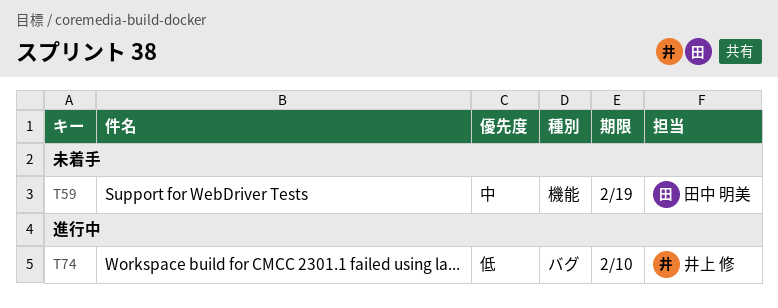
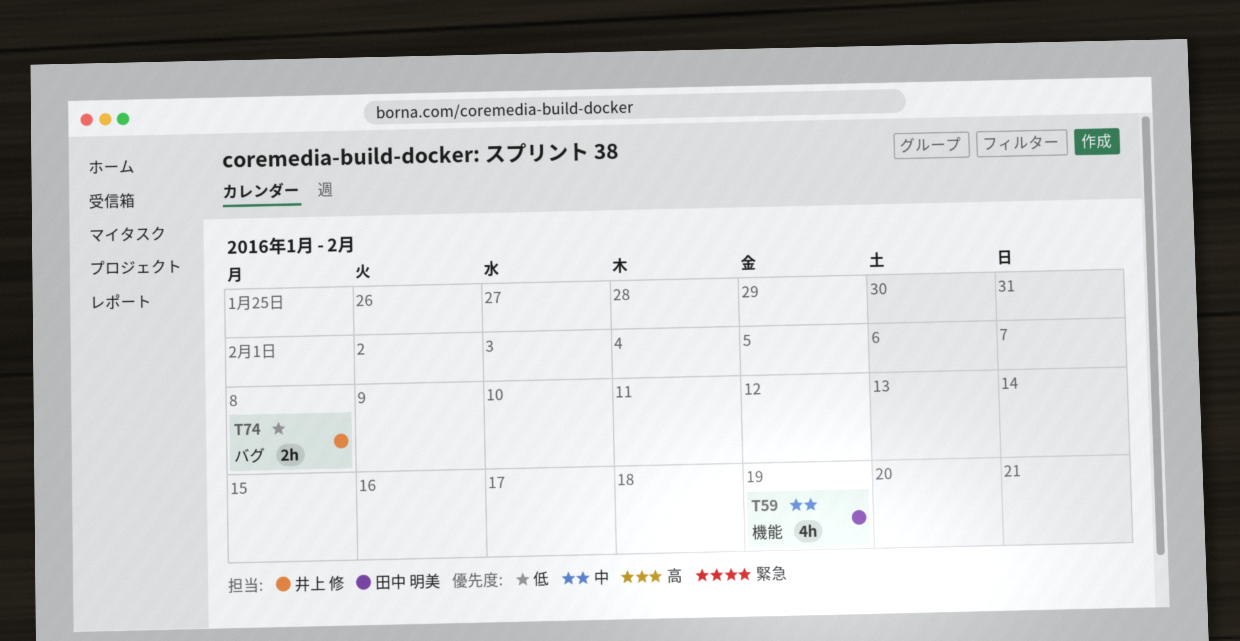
T74, due: Feb 10 -> Feb 8

